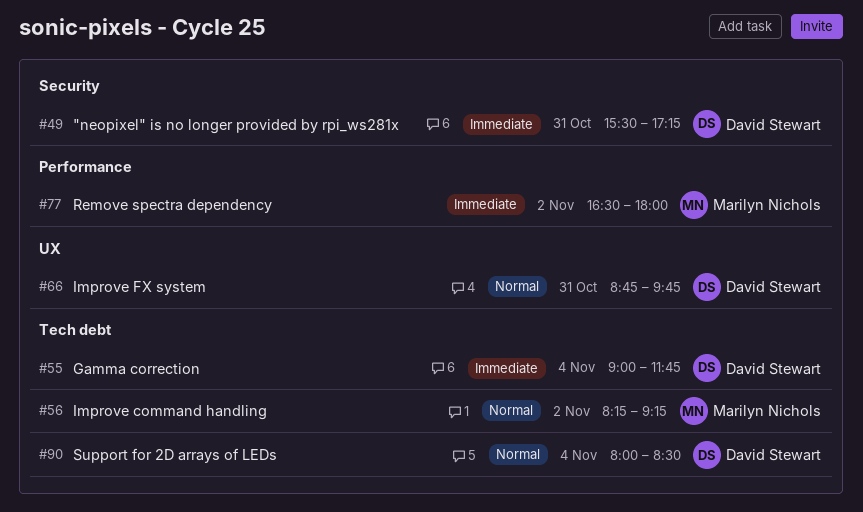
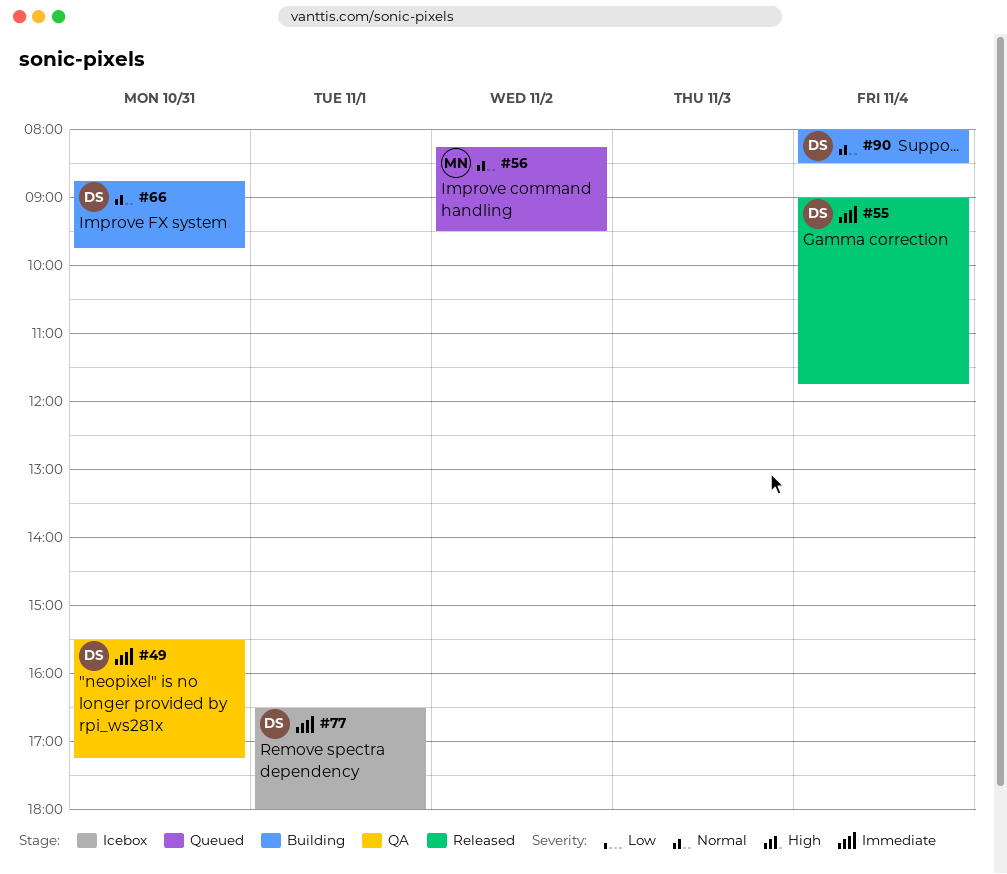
#56, ends: 09:15 -> 09:30
#77, owner: Marilyn Nichols -> David Stewart
#77, day: Nov 2 -> Nov 1

